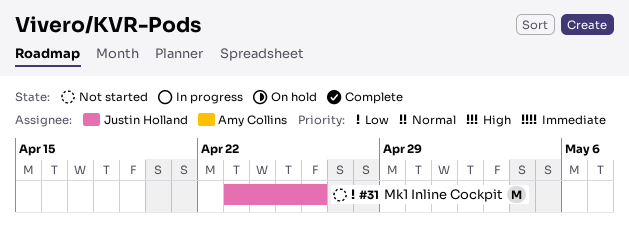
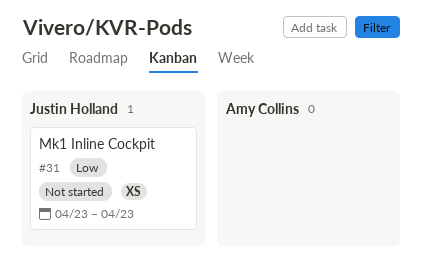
#31, estimate: M -> XS
#31, due: Apr 26 -> Apr 23

